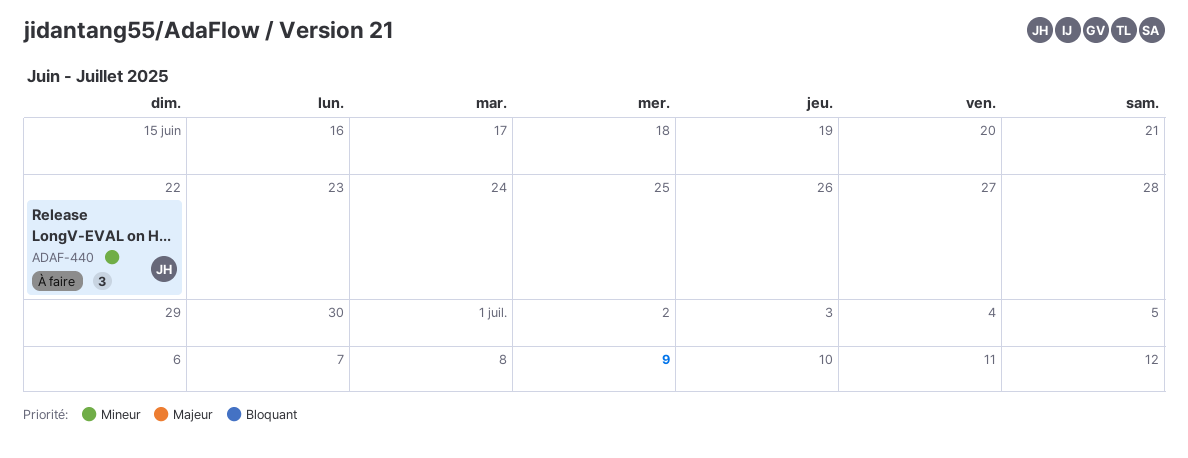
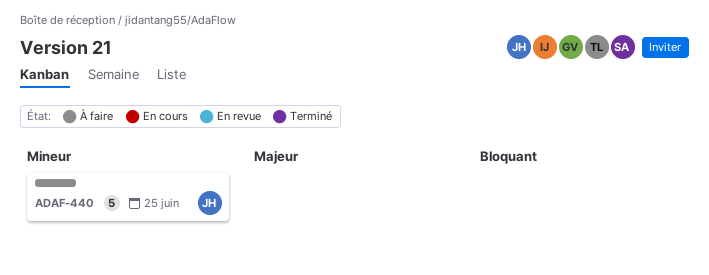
ADAF-440, estimate: 3 -> 5
ADAF-440, due: Jun 22 -> Jun 25

